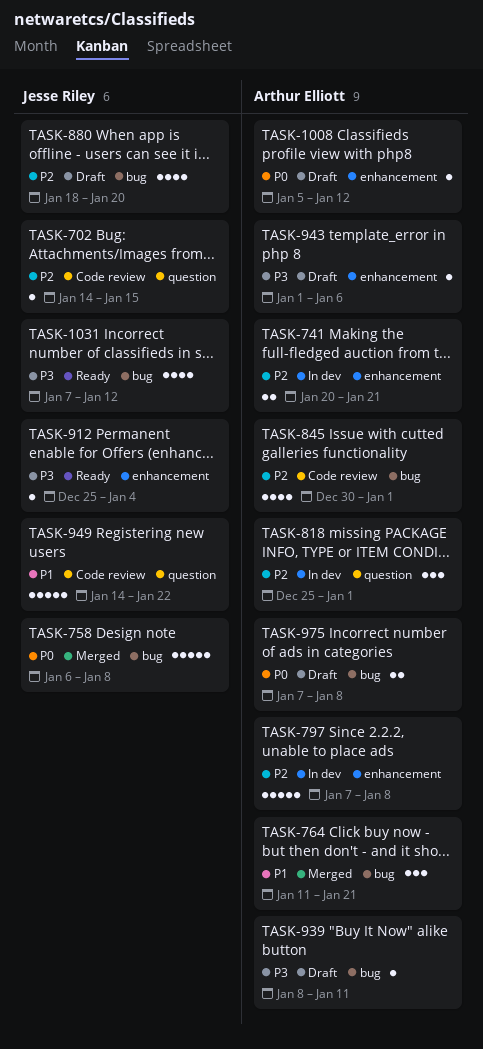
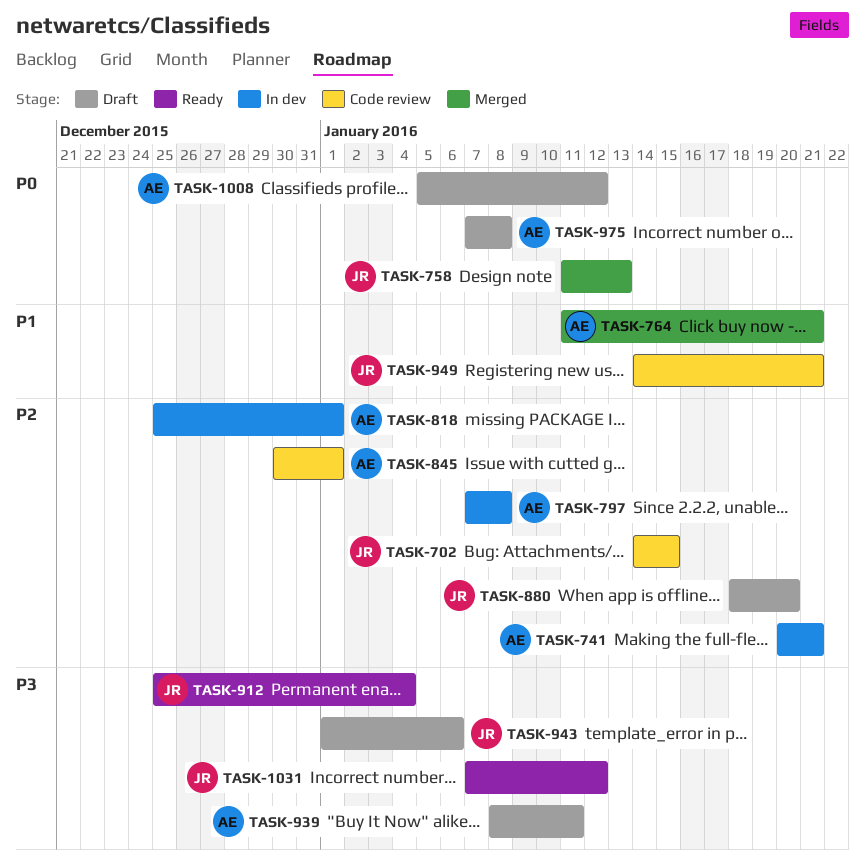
TASK-758, start: Jan 6 -> Jan 11
TASK-758, due: Jan 8 -> Jan 13
TASK-943, owner: Arthur Elliott -> Jesse Riley
TASK-949, due: Jan 22 -> Jan 21

